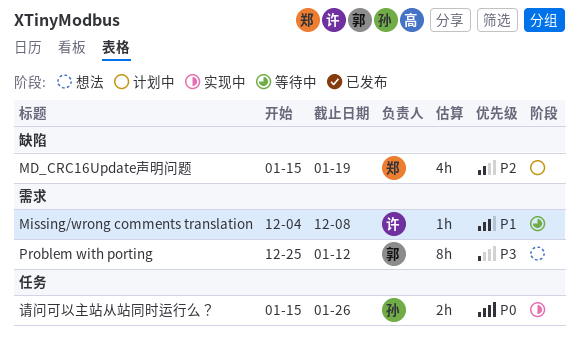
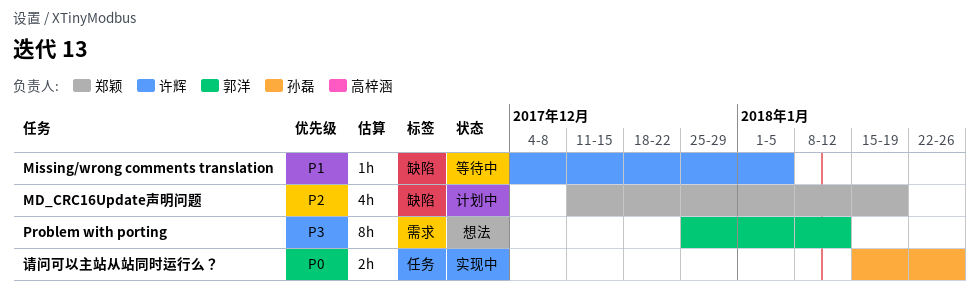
MD_CRC16Update声明问题, start: Jan 15 -> Dec 11
Missing/wrong comments translation, label: 需求 -> 缺陷
Missing/wrong comments translation, due: Dec 8 -> Jan 5

